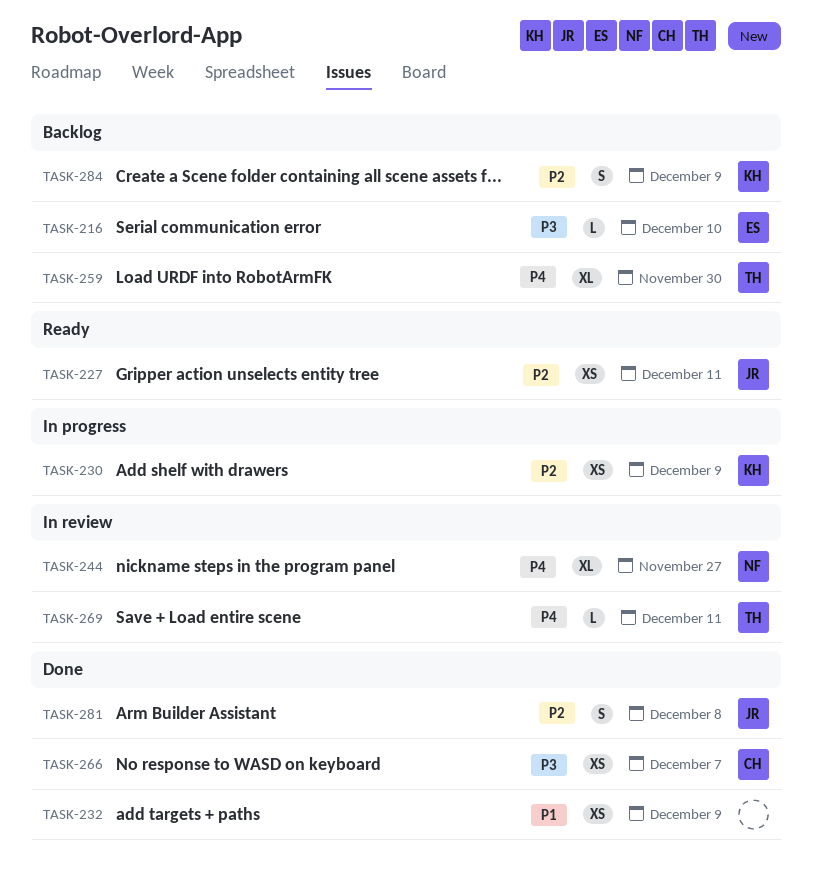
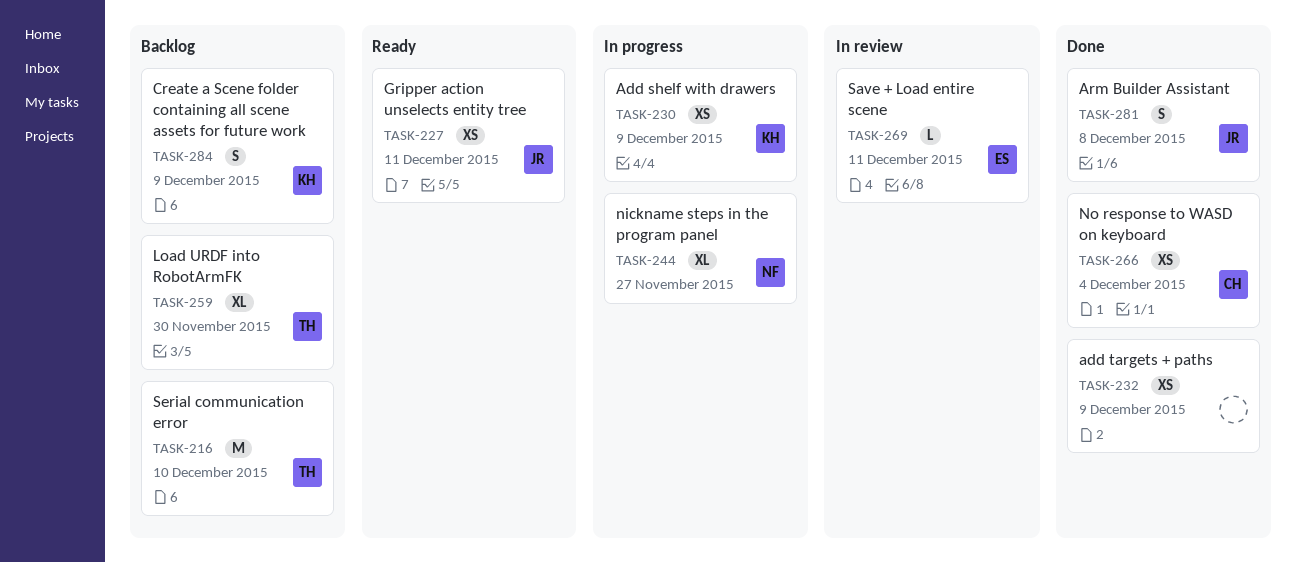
TASK-216, owner: ES -> TH
TASK-216, estimate: L -> M
TASK-244, status: In review -> In progress
TASK-266, due: Dec 7 -> Dec 4
TASK-269, owner: TH -> ES

